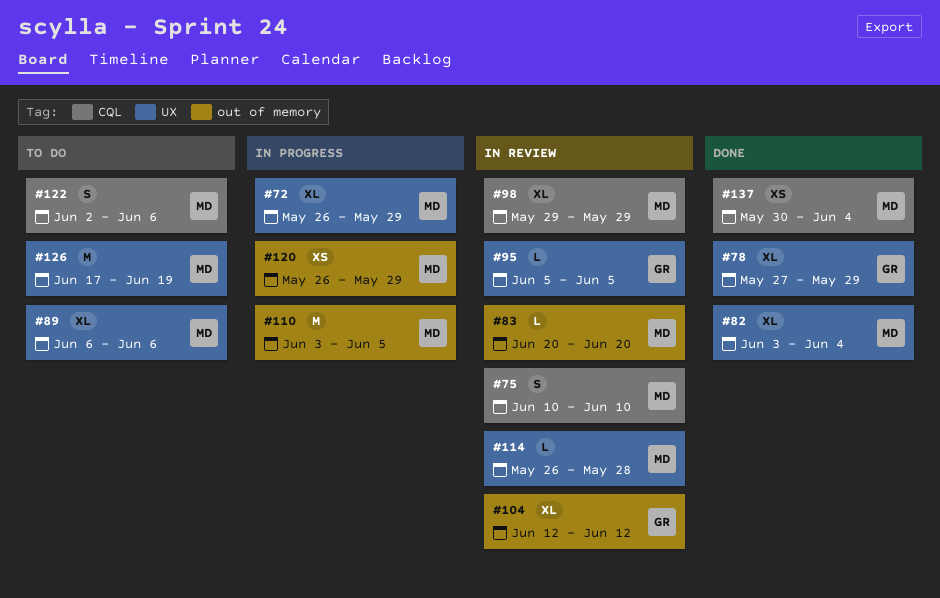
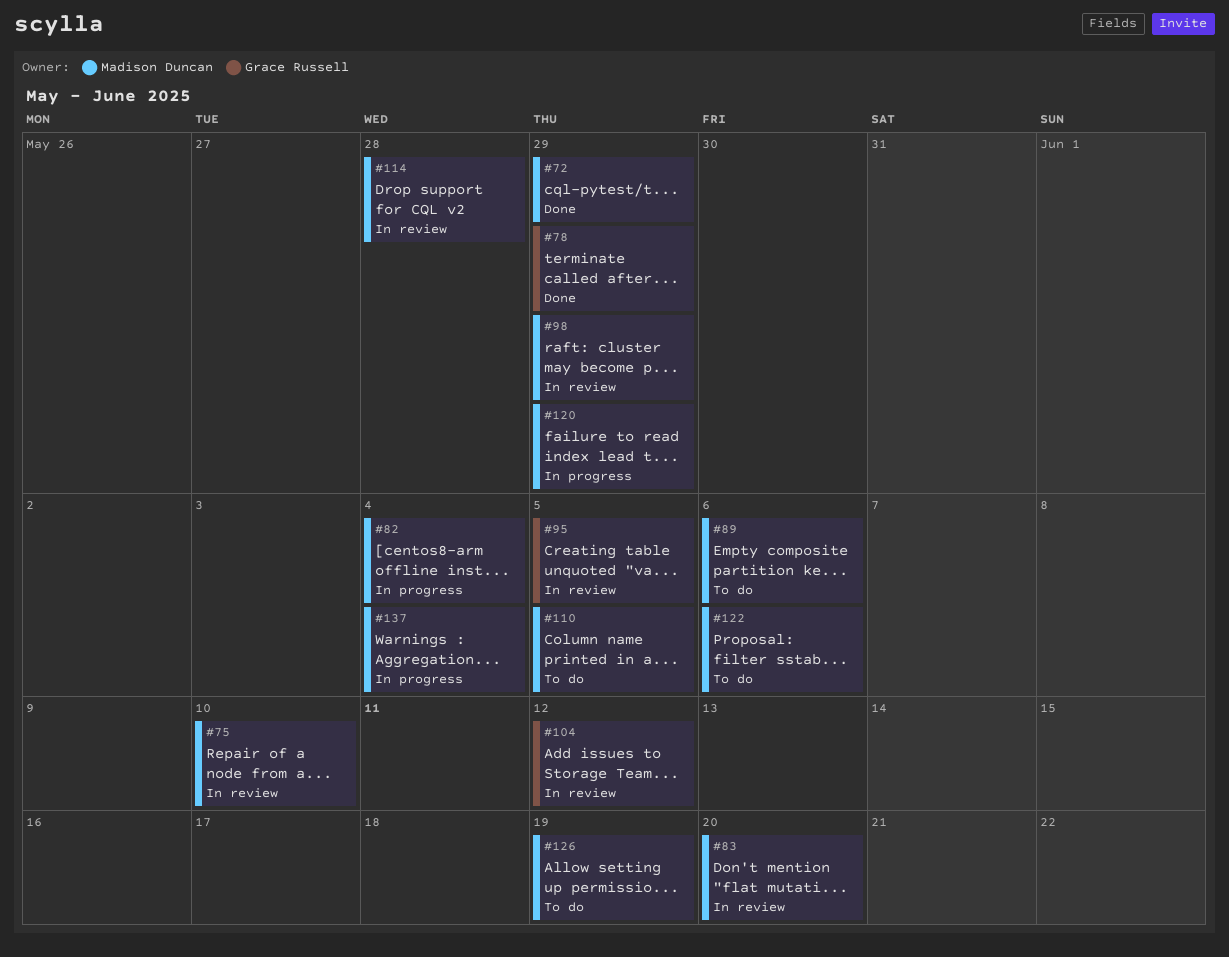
#72, status: In progress -> Done
#82, status: Done -> In progress
#110, status: In progress -> To do
#137, status: Done -> In progress

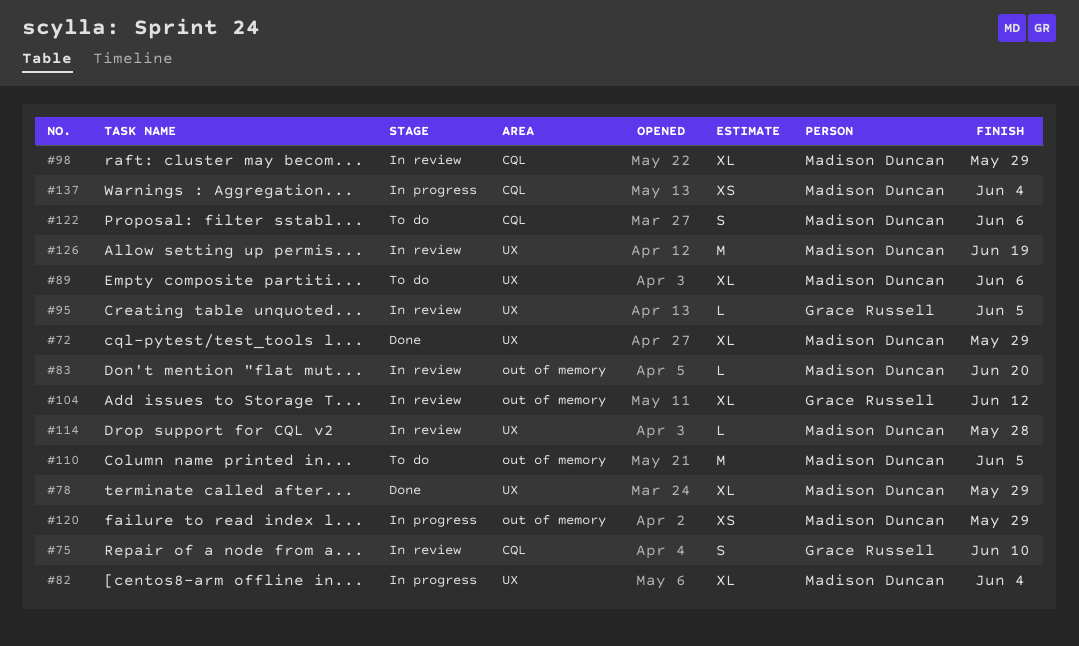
#75, owner: Madison Duncan -> Grace Russell
#78, owner: Grace Russell -> Madison Duncan
#126, status: To do -> In review

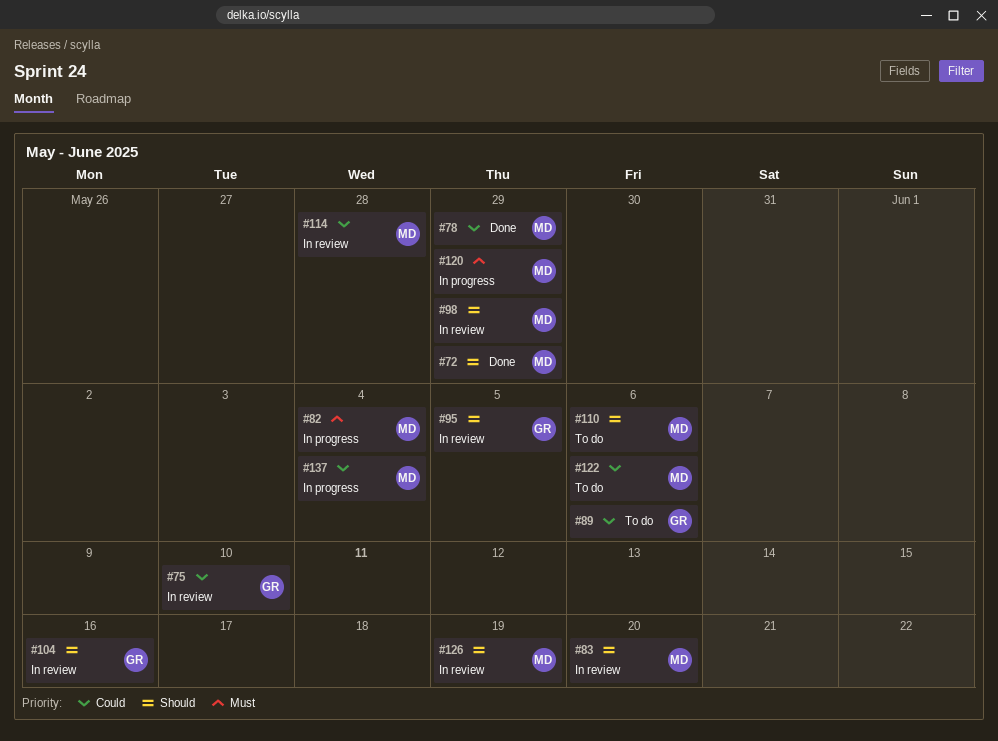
#89, owner: Madison Duncan -> Grace Russell
#104, due: Jun 12 -> Jun 16
#110, due: Jun 5 -> Jun 6

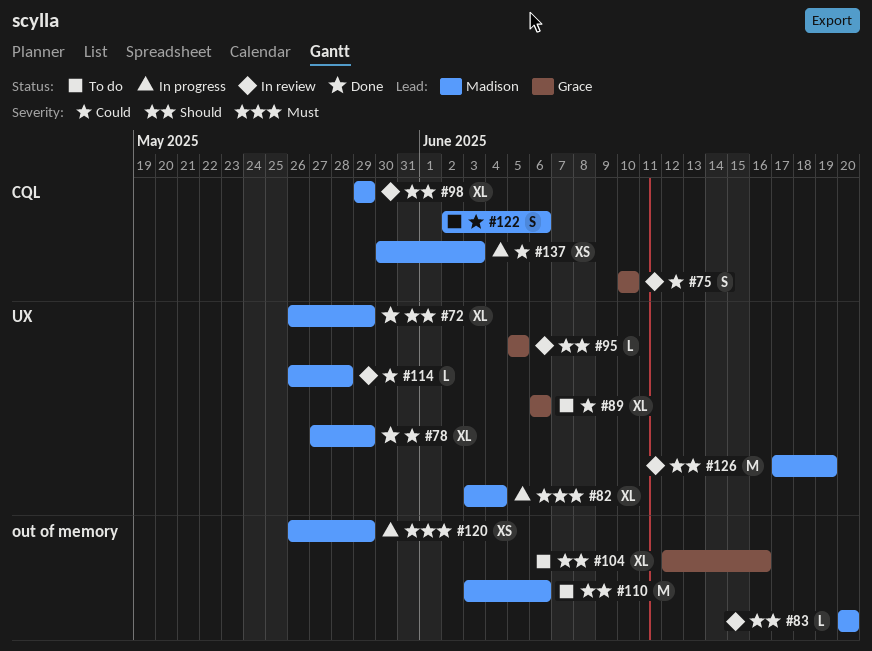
#104, status: In review -> To do
#137, due: Jun 4 -> Jun 3

